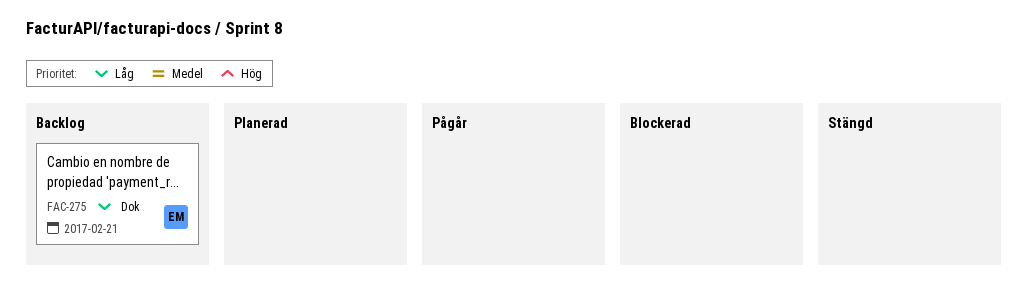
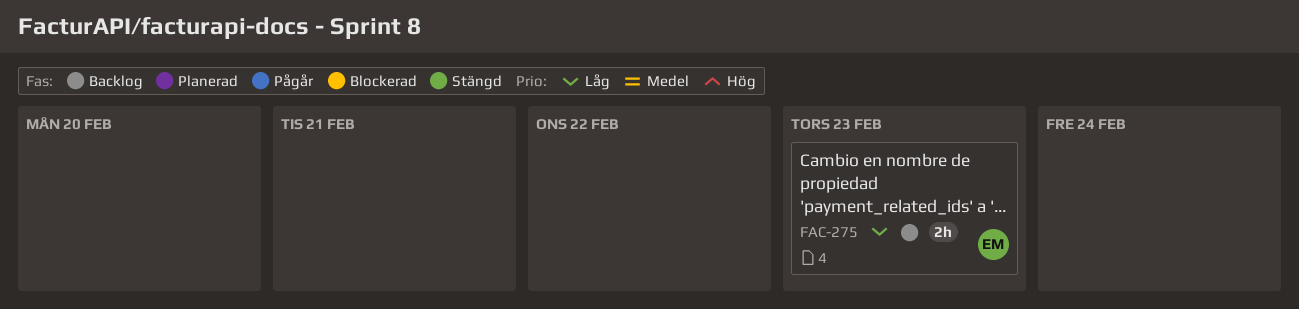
FAC-275, due: Feb 21 -> Feb 23

